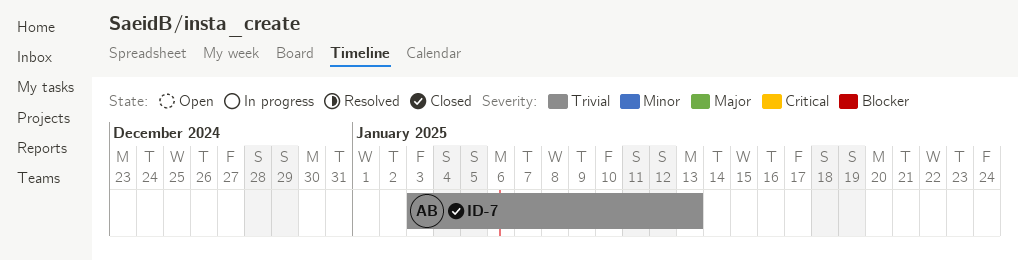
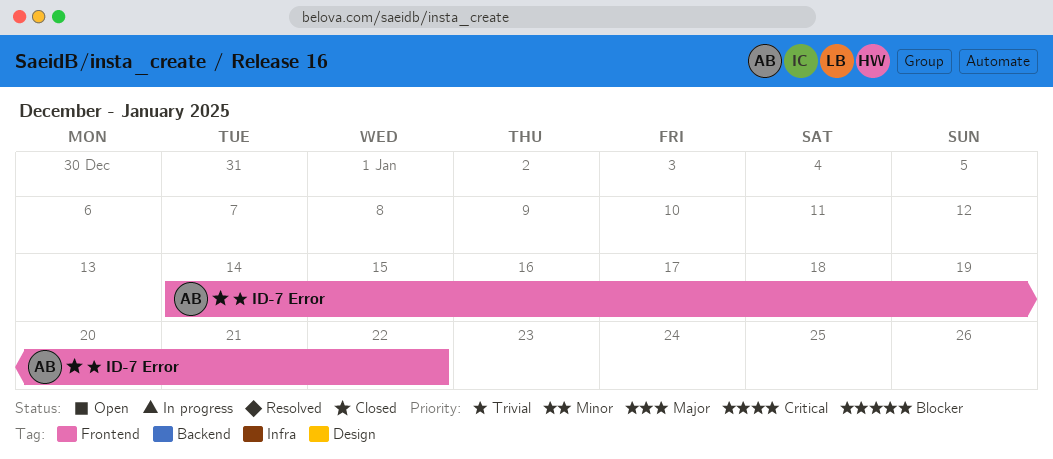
ID-7, start: Jan 3 -> Jan 14
ID-7, due: Jan 13 -> Jan 22

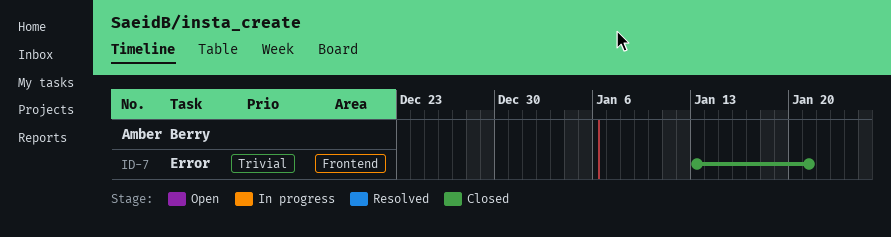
ID-7, start: Jan 14 -> Jan 13
ID-7, due: Jan 22 -> Jan 21

